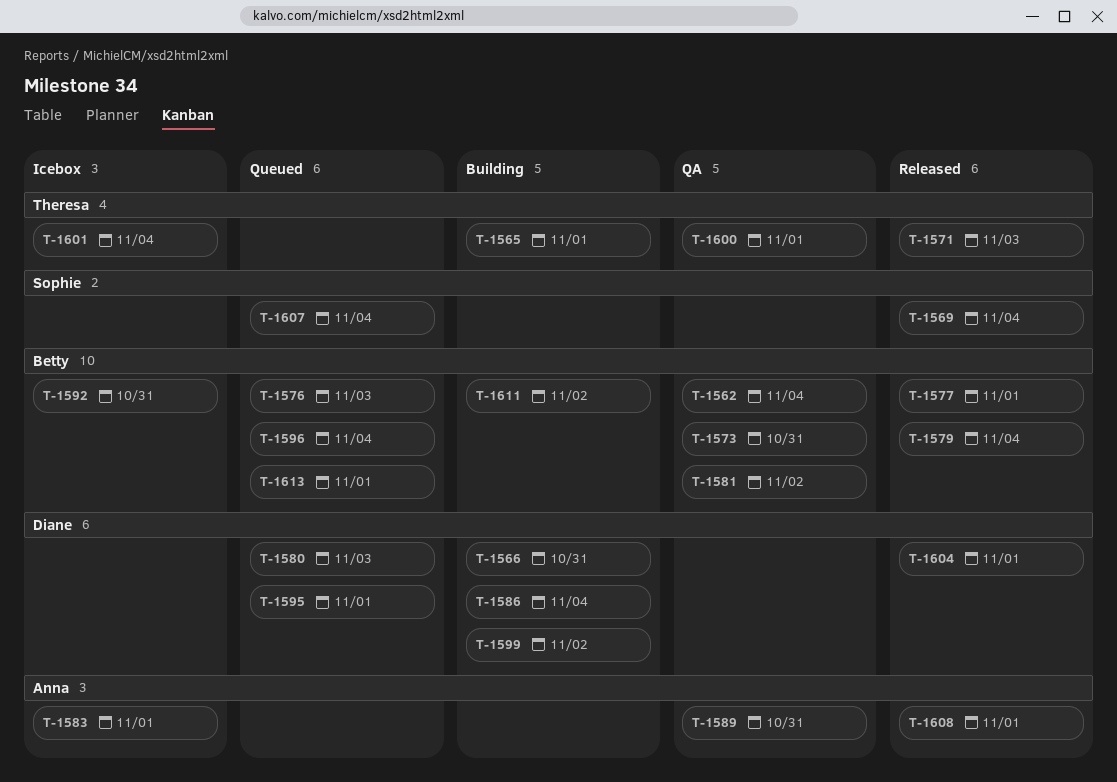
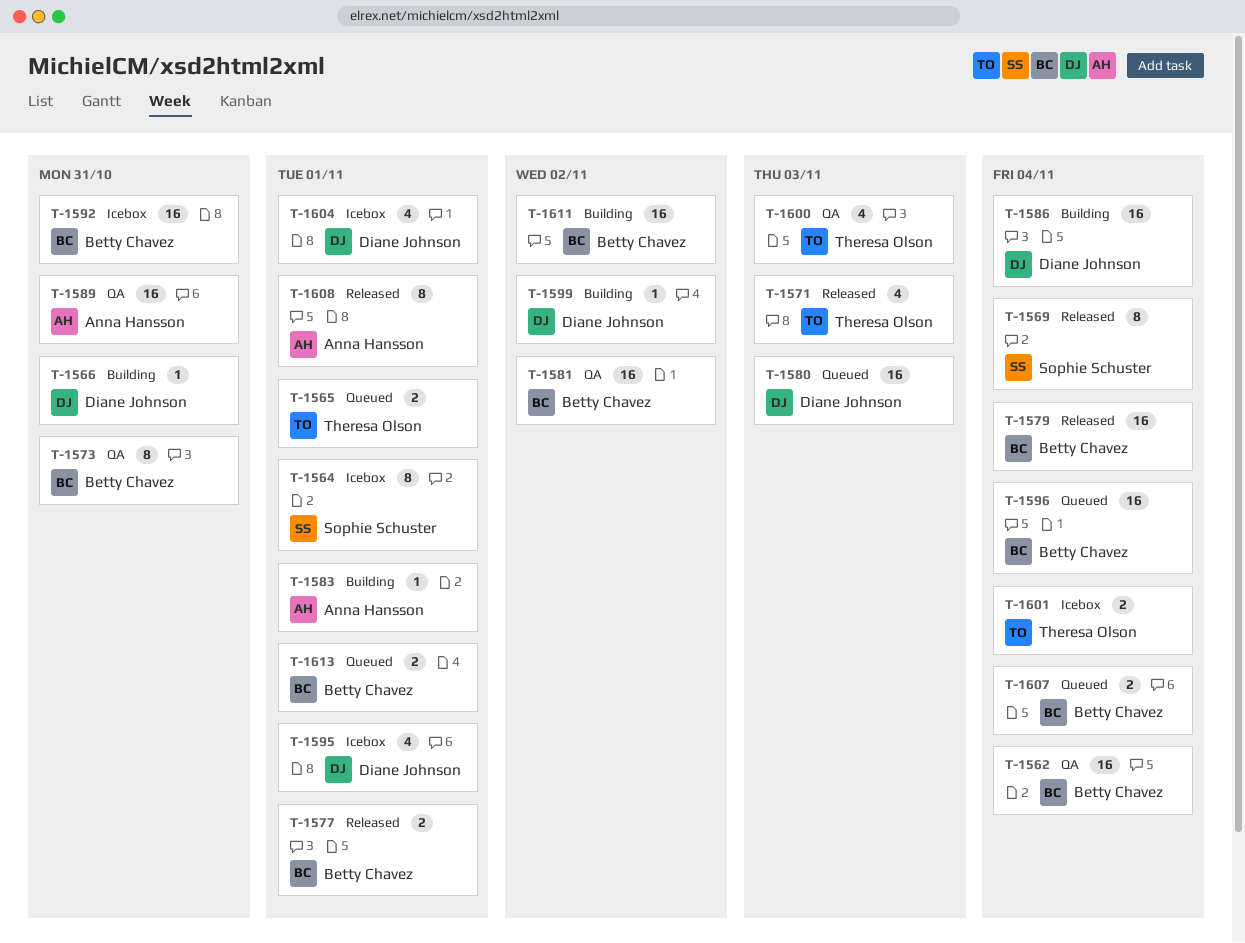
T-1564: none -> present
T-1565, status: Building -> Queued
T-1576: present -> none
T-1583, status: Icebox -> Building
T-1595, status: Queued -> Icebox
T-1600, due: Nov 1 -> Nov 3
T-1604, status: Released -> Icebox
T-1607, owner: Sophie Schuster -> Betty Chavez

